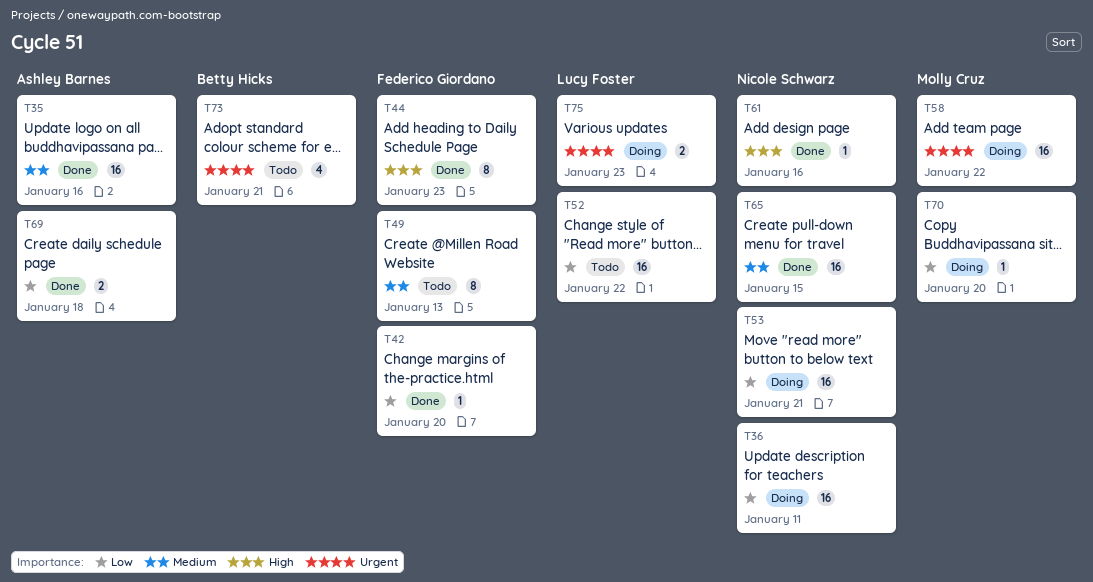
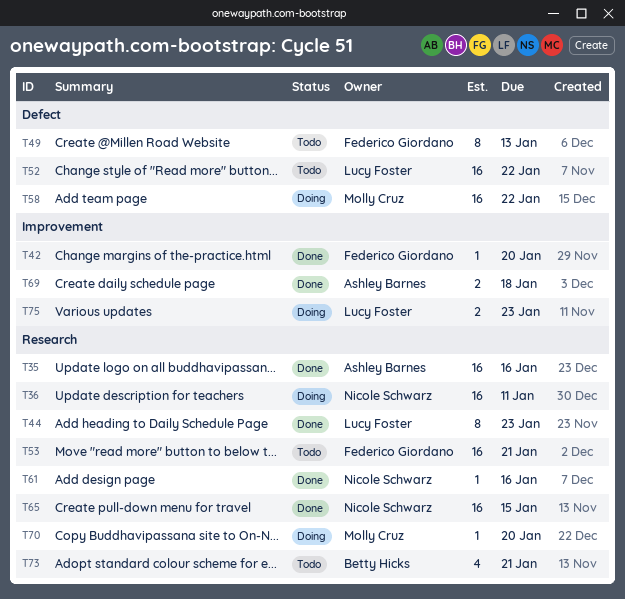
T44, owner: Federico Giordano -> Lucy Foster
T53, status: Doing -> Todo
T53, owner: Nicole Schwarz -> Federico Giordano

